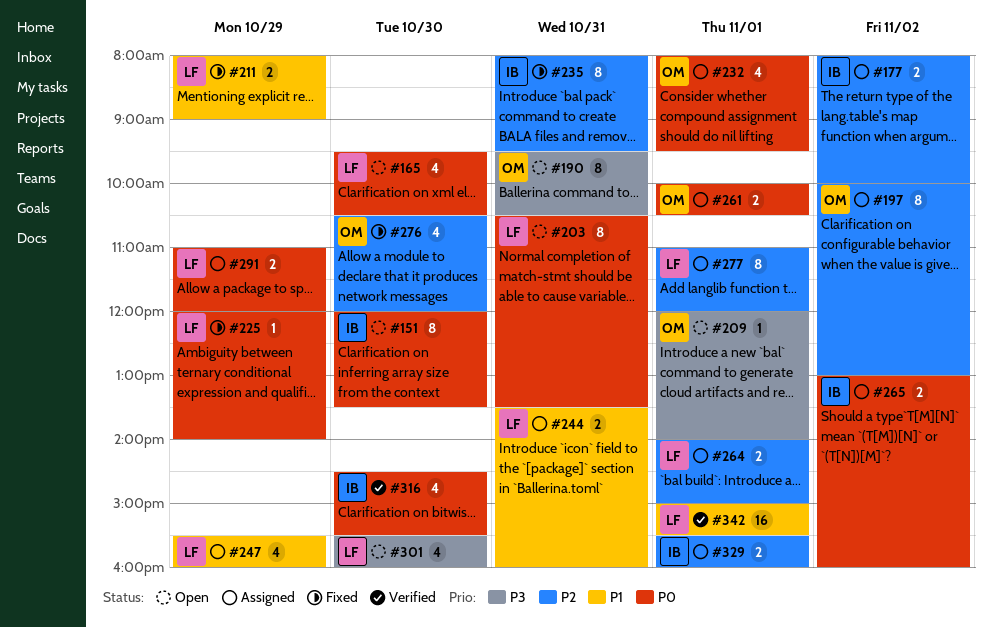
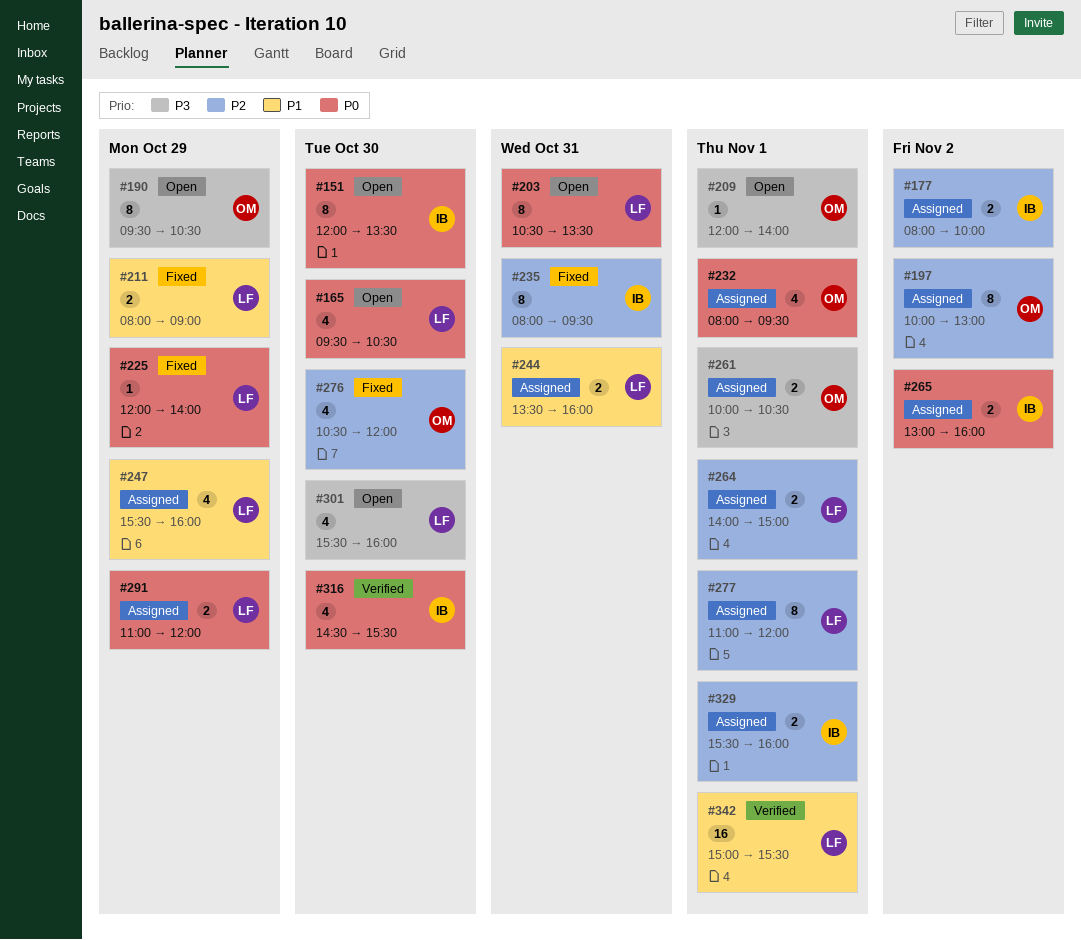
#190, day: Oct 31 -> Oct 29
#261, priority: P0 -> P3

